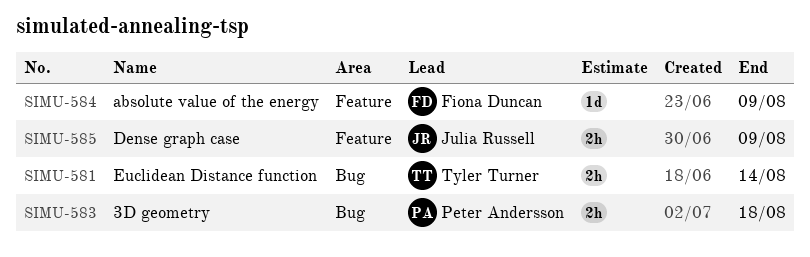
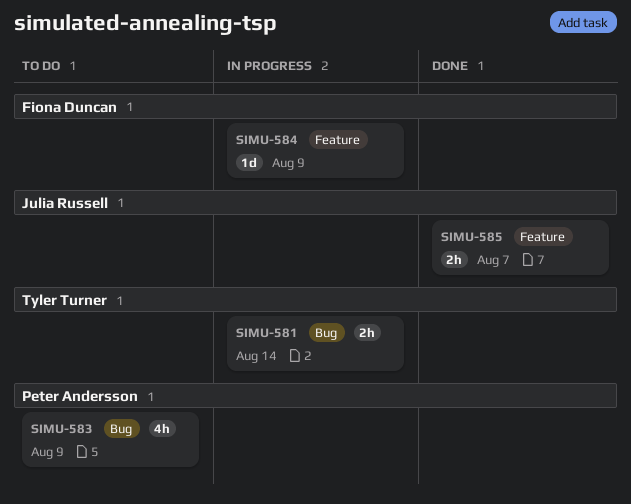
SIMU-583, estimate: 2h -> 4h
SIMU-583, due: Aug 18 -> Aug 9
SIMU-585, due: Aug 9 -> Aug 7

